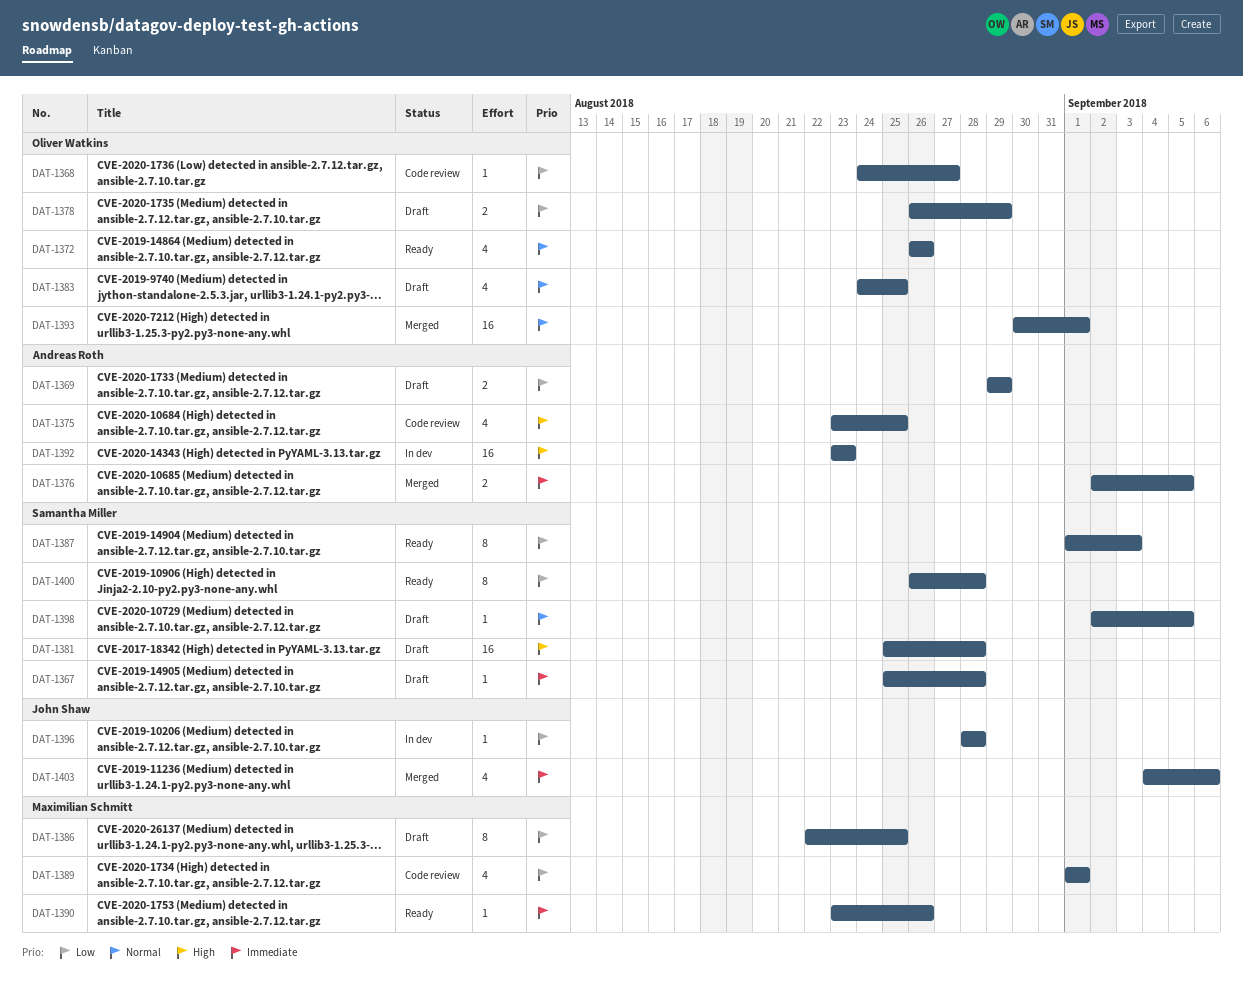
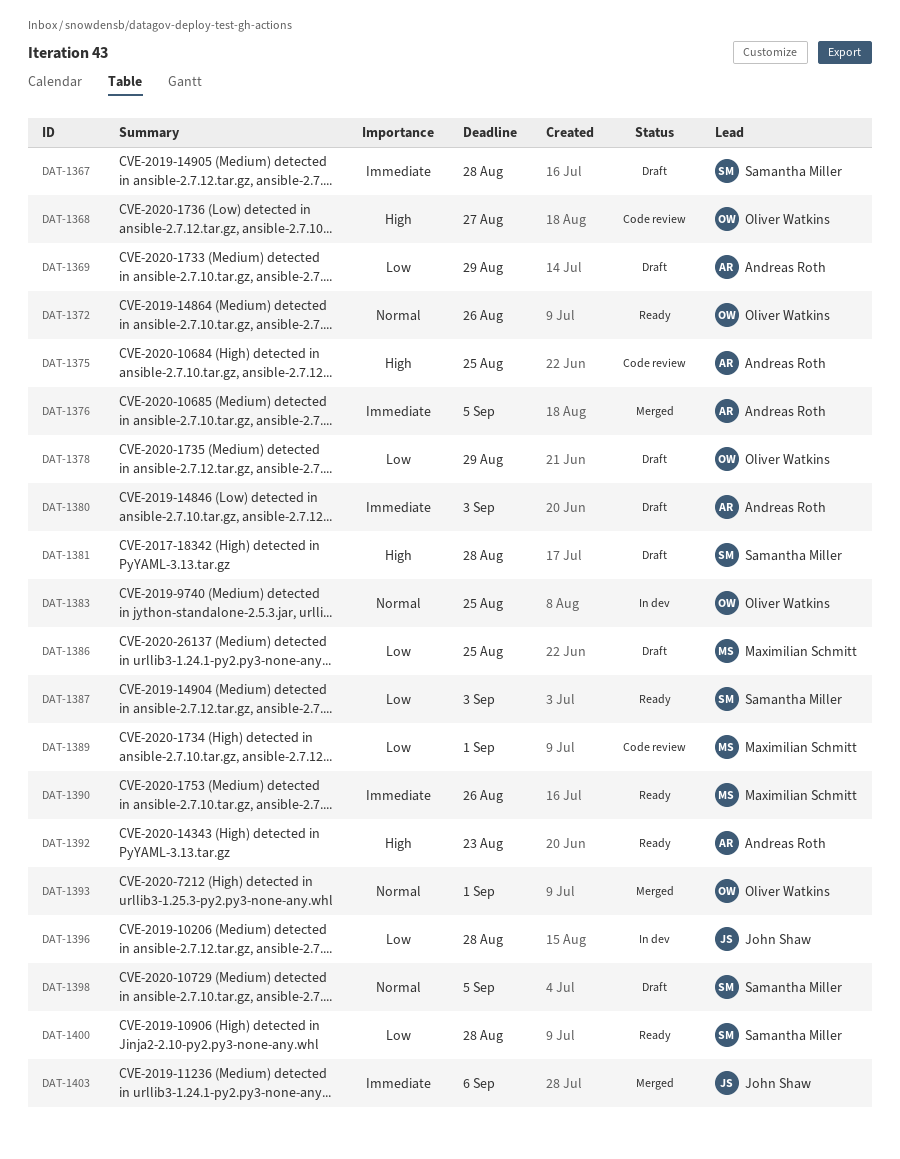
DAT-1368, priority: Low -> High
DAT-1380: none -> present
DAT-1383, status: Draft -> In dev
DAT-1392, status: In dev -> Ready

